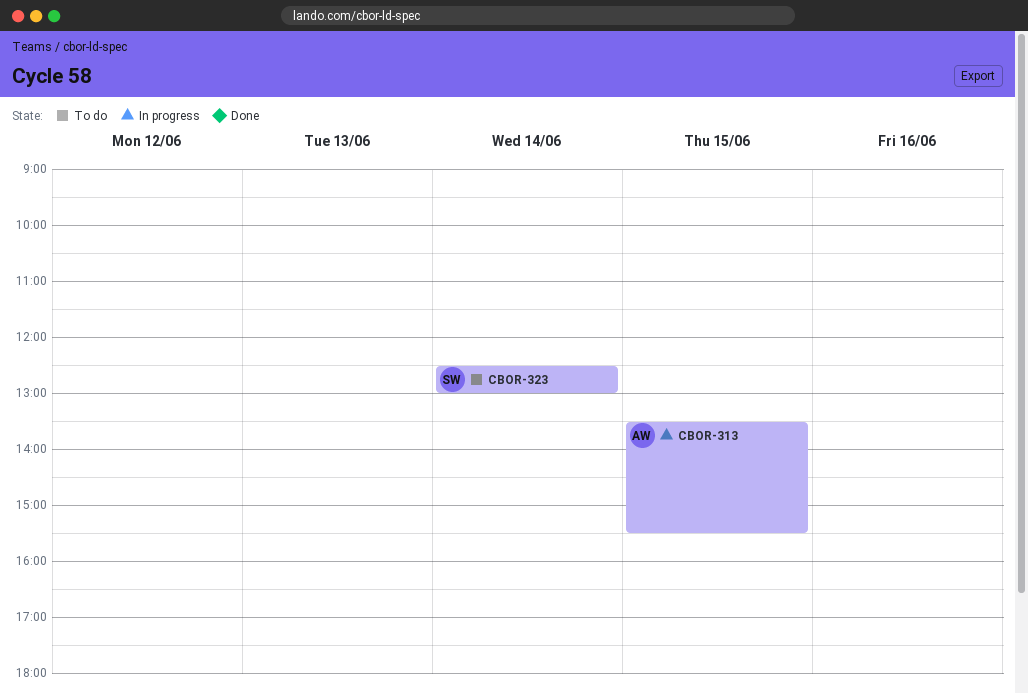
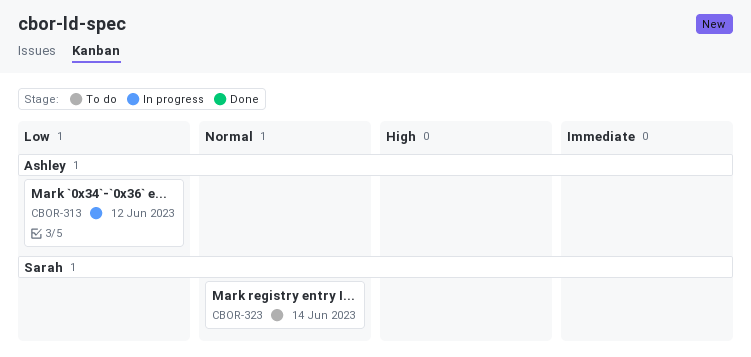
CBOR-313, day: Jun 15 -> Jun 12

